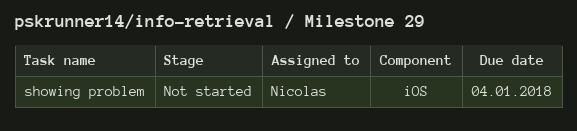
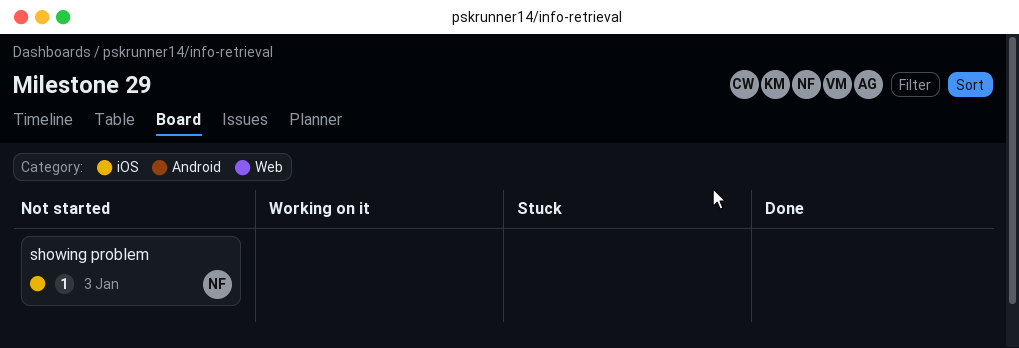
showing problem, due: Jan 4 -> Jan 3

